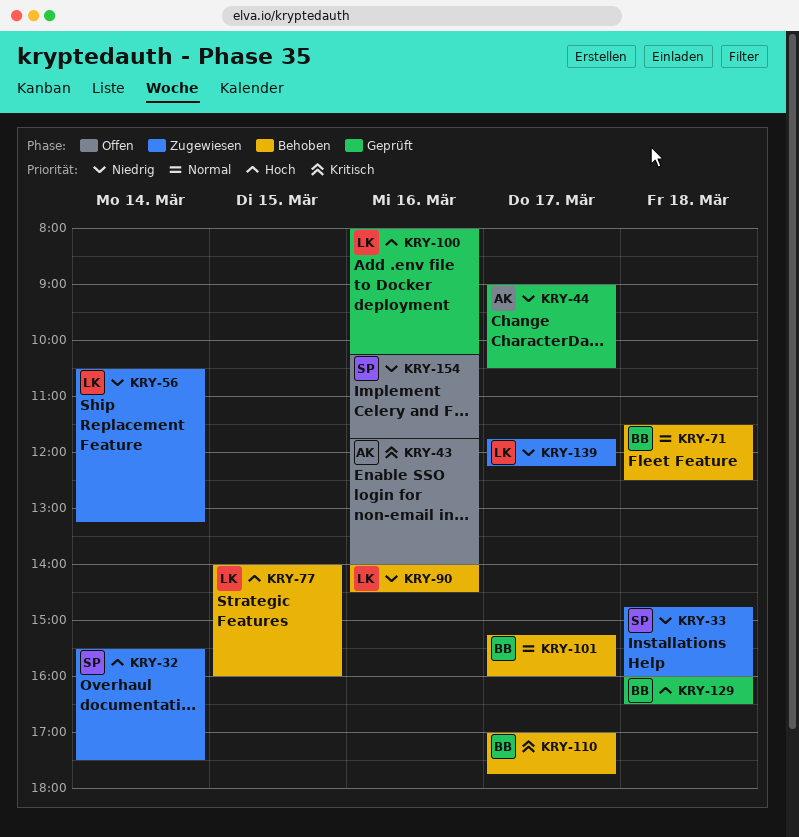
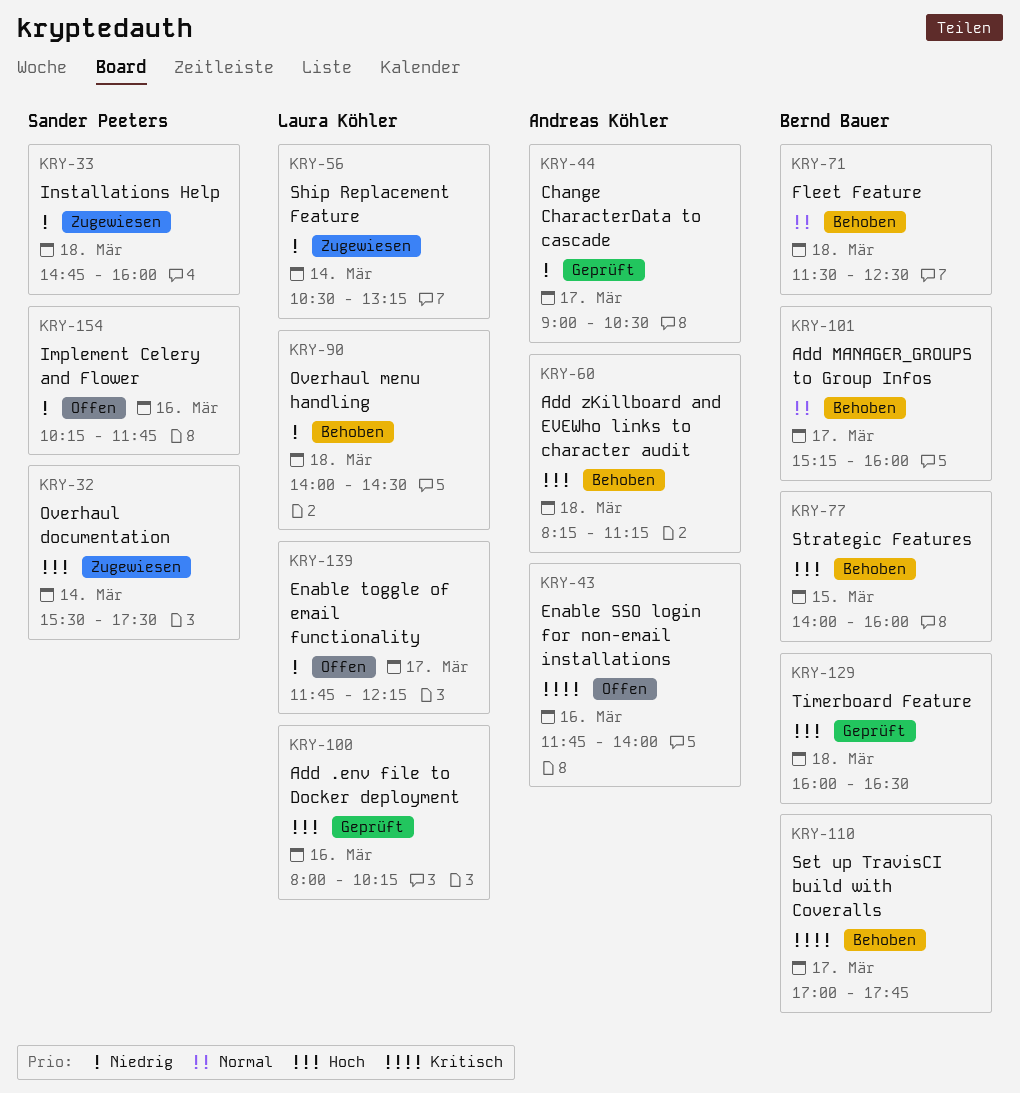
KRY-60: none -> present
KRY-77, owner: Laura Köhler -> Bernd Bauer
KRY-90, day: Mar 16 -> Mar 18
KRY-139, status: Zugewiesen -> Offen

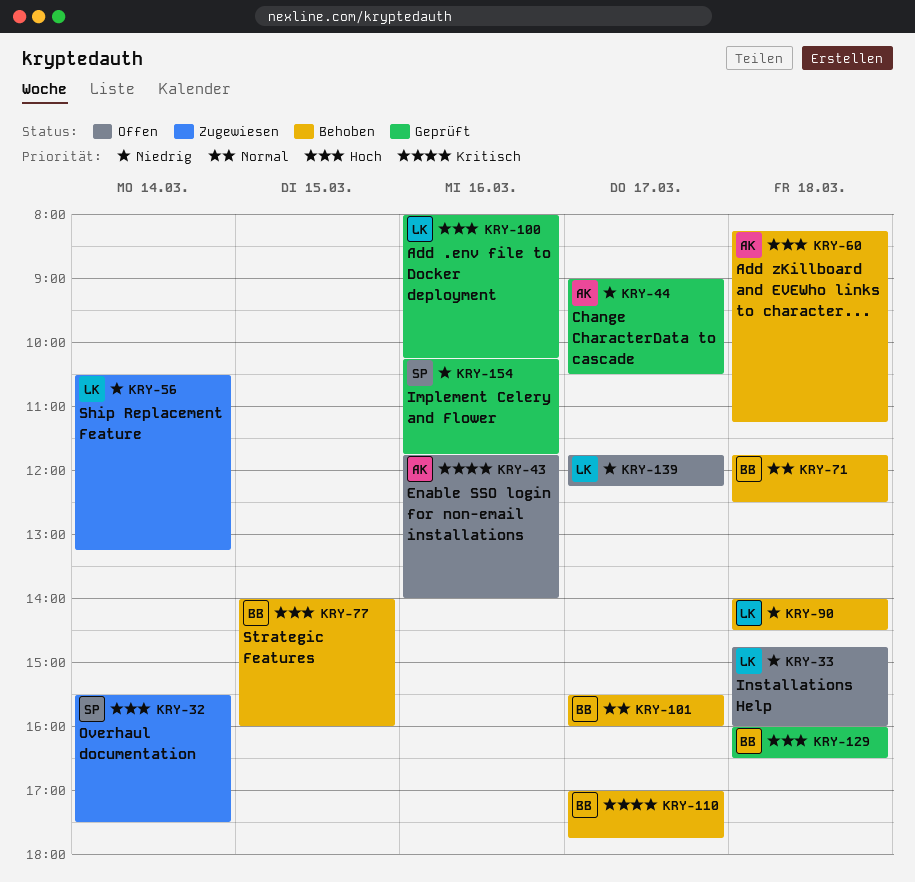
KRY-33, status: Zugewiesen -> Offen
KRY-33, owner: Sander Peeters -> Laura Köhler
KRY-71, begins: 11:30 -> 11:45
KRY-101, begins: 15:15 -> 15:30
KRY-154, status: Offen -> Geprüft

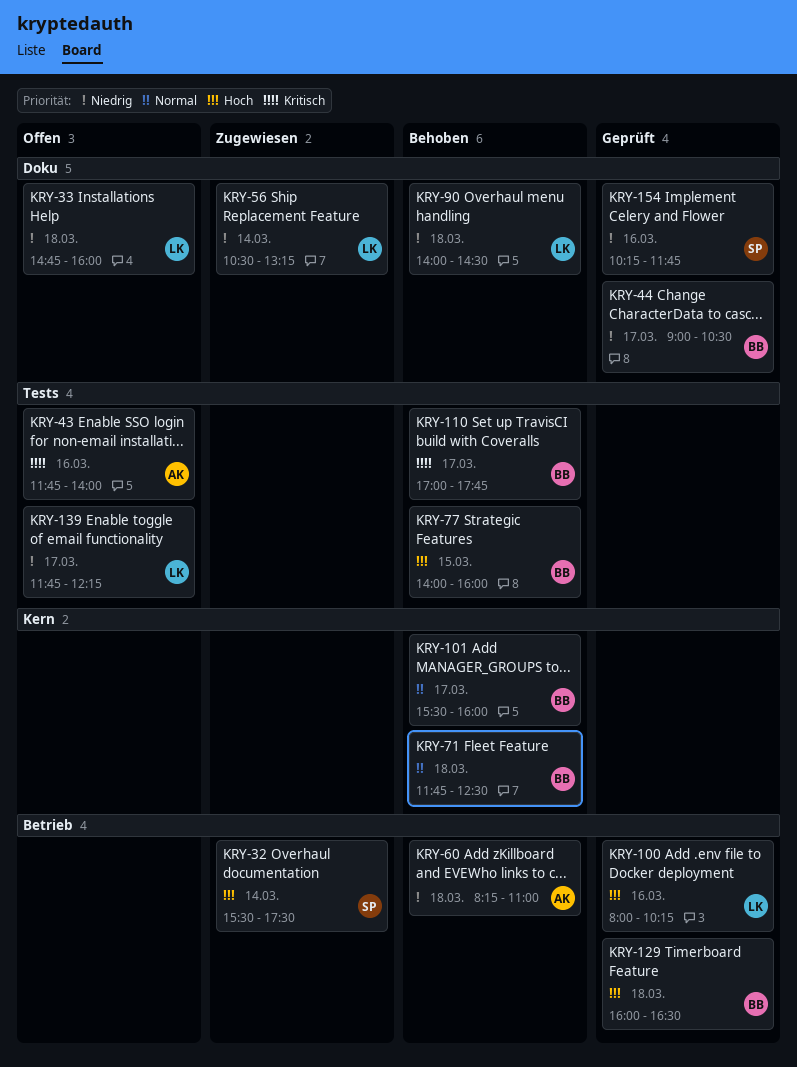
KRY-44, owner: AK -> BB
KRY-60, priority: Hoch -> Niedrig
KRY-60, ends: 11:15 -> 11:00

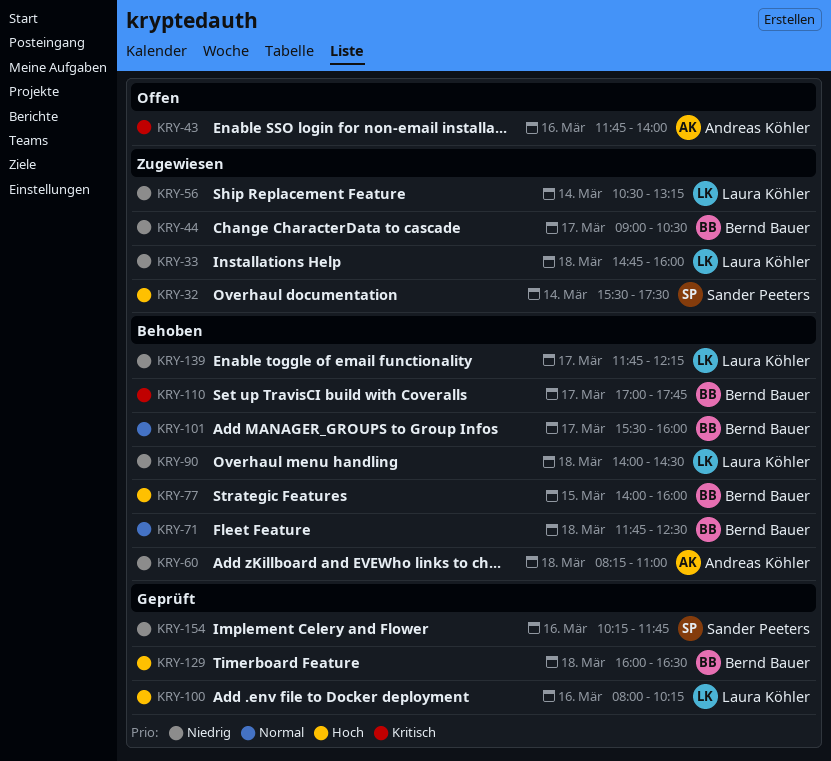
KRY-33, status: Offen -> Zugewiesen
KRY-44, status: Geprüft -> Zugewiesen
KRY-139, status: Offen -> Behoben

